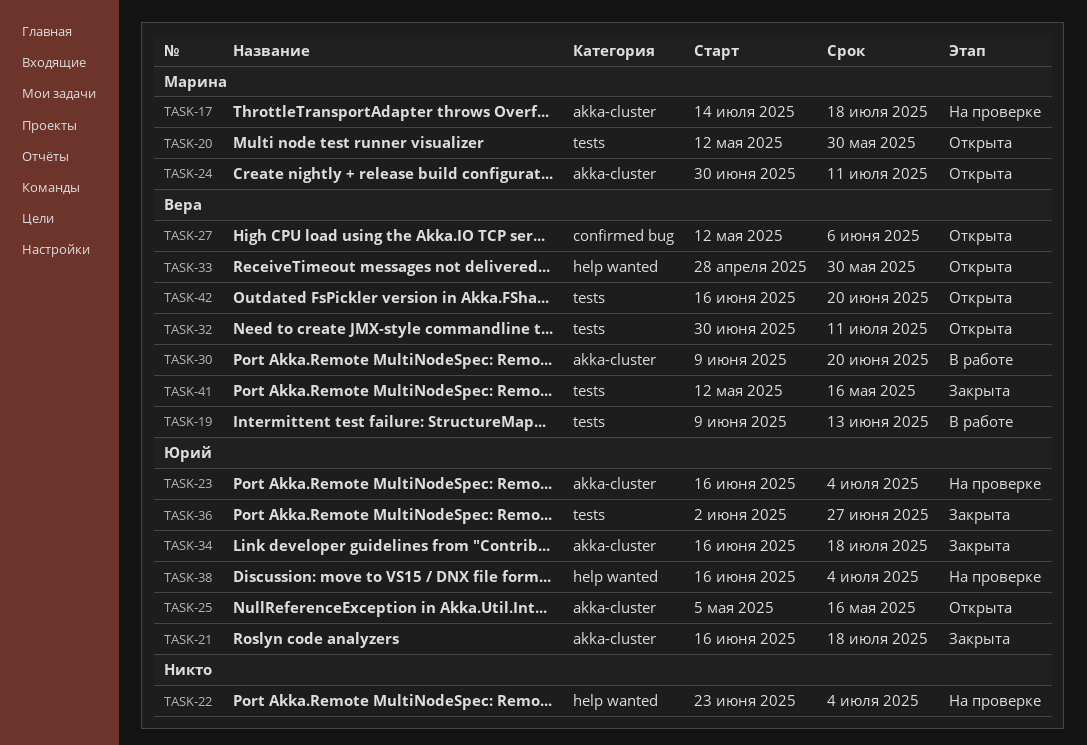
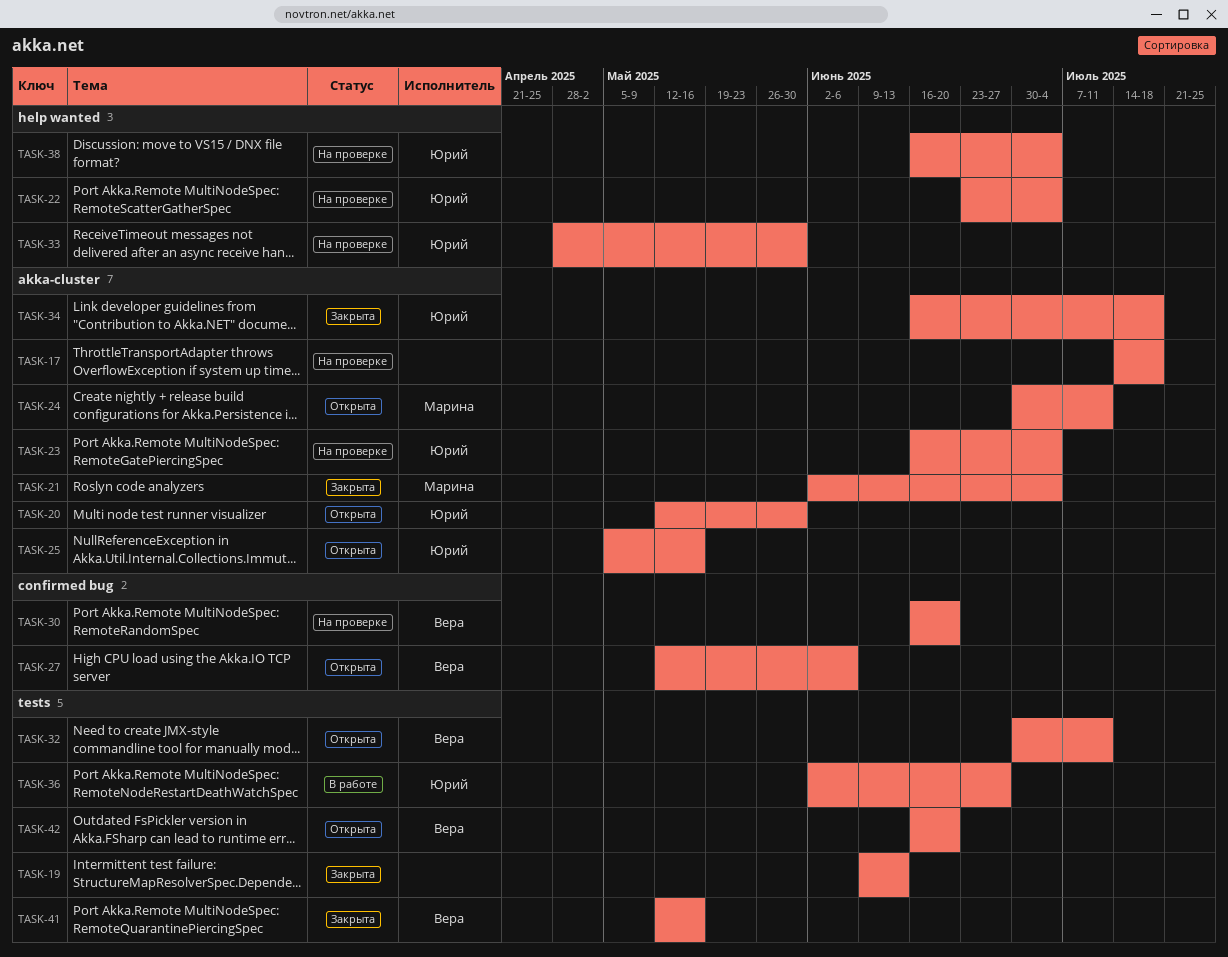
TASK-17, owner: Марина -> none
TASK-19, status: В работе -> Закрыта
TASK-19, owner: Вера -> none
TASK-20, owner: Марина -> Юрий
TASK-20, label: tests -> akka-cluster
TASK-21, owner: Юрий -> Марина
TASK-21, start: Jun 16 -> Jun 2
TASK-21, due: Jul 18 -> Jul 4
TASK-22, owner: none -> Юрий
TASK-30, status: В работе -> На проверке
TASK-30, label: akka-cluster -> confirmed bug
TASK-30, start: Jun 9 -> Jun 16
TASK-33, status: Открыта -> На проверке
TASK-33, owner: Вера -> Юрий
TASK-36, status: Закрыта -> В работе

